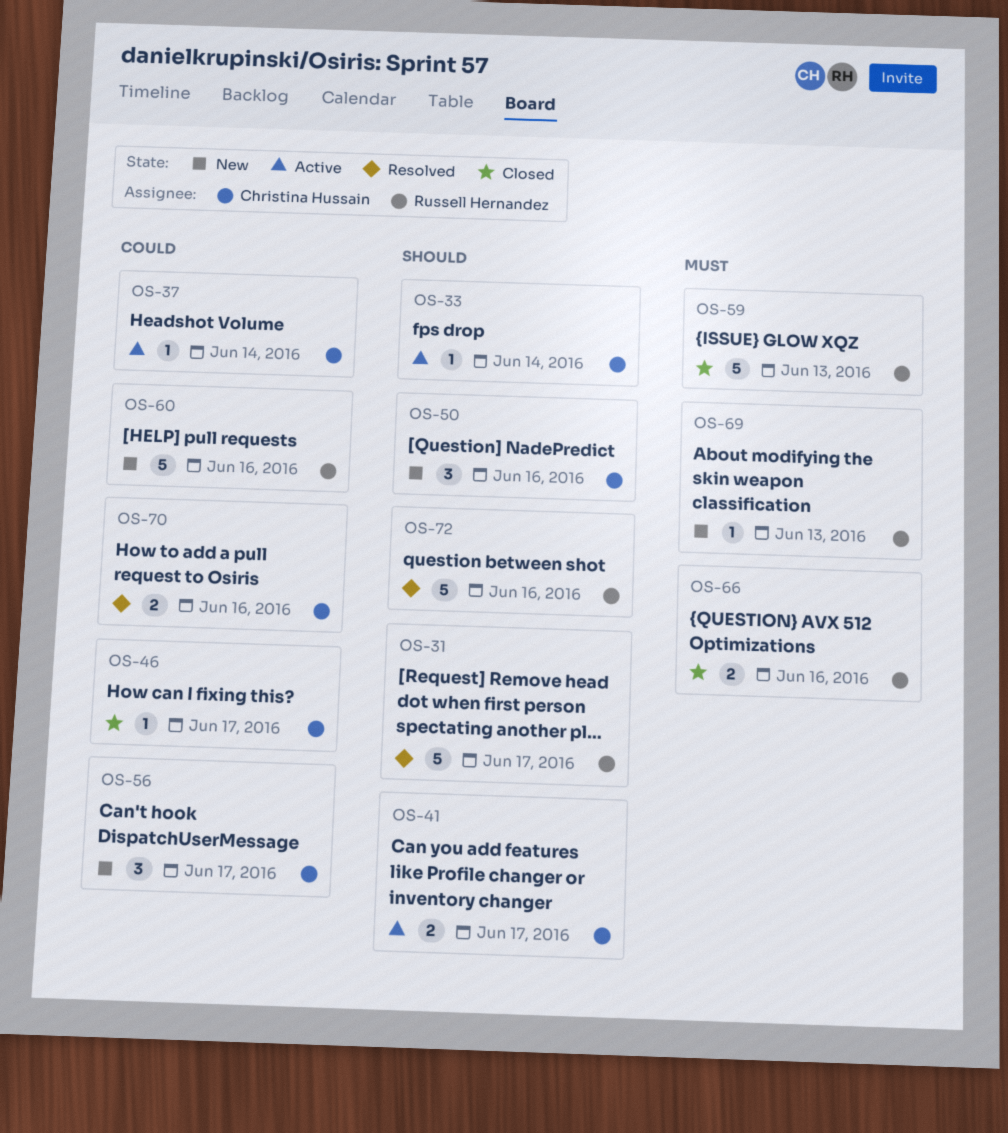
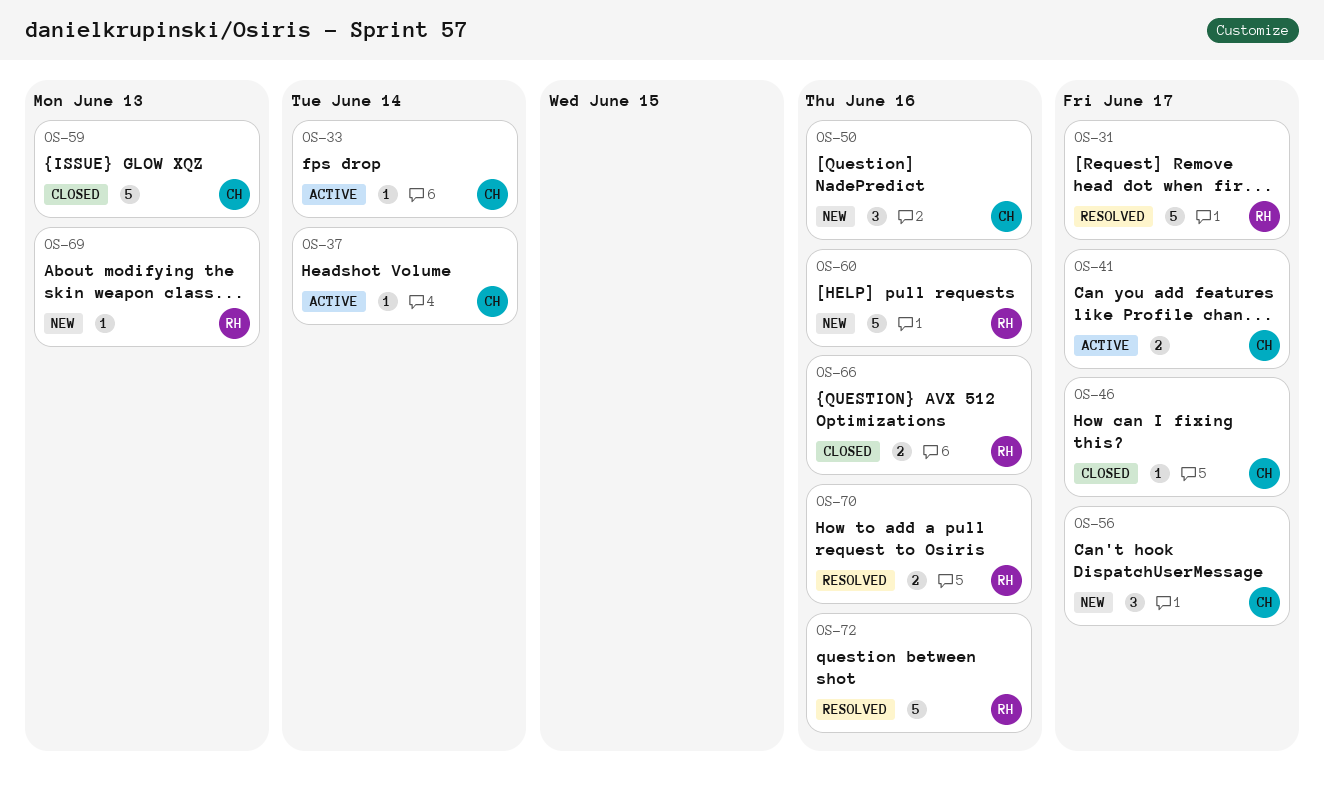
OS-59, owner: Russell Hernandez -> Christina Hussain
OS-70, owner: Christina Hussain -> Russell Hernandez

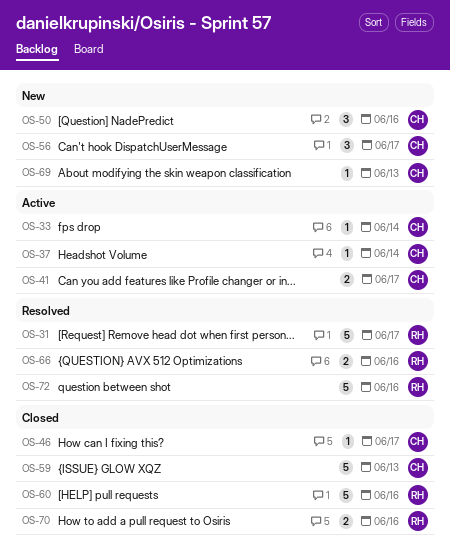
OS-60, status: New -> Closed
OS-66, status: Closed -> Resolved
OS-69, owner: RH -> CH
OS-70, status: Resolved -> Closed

